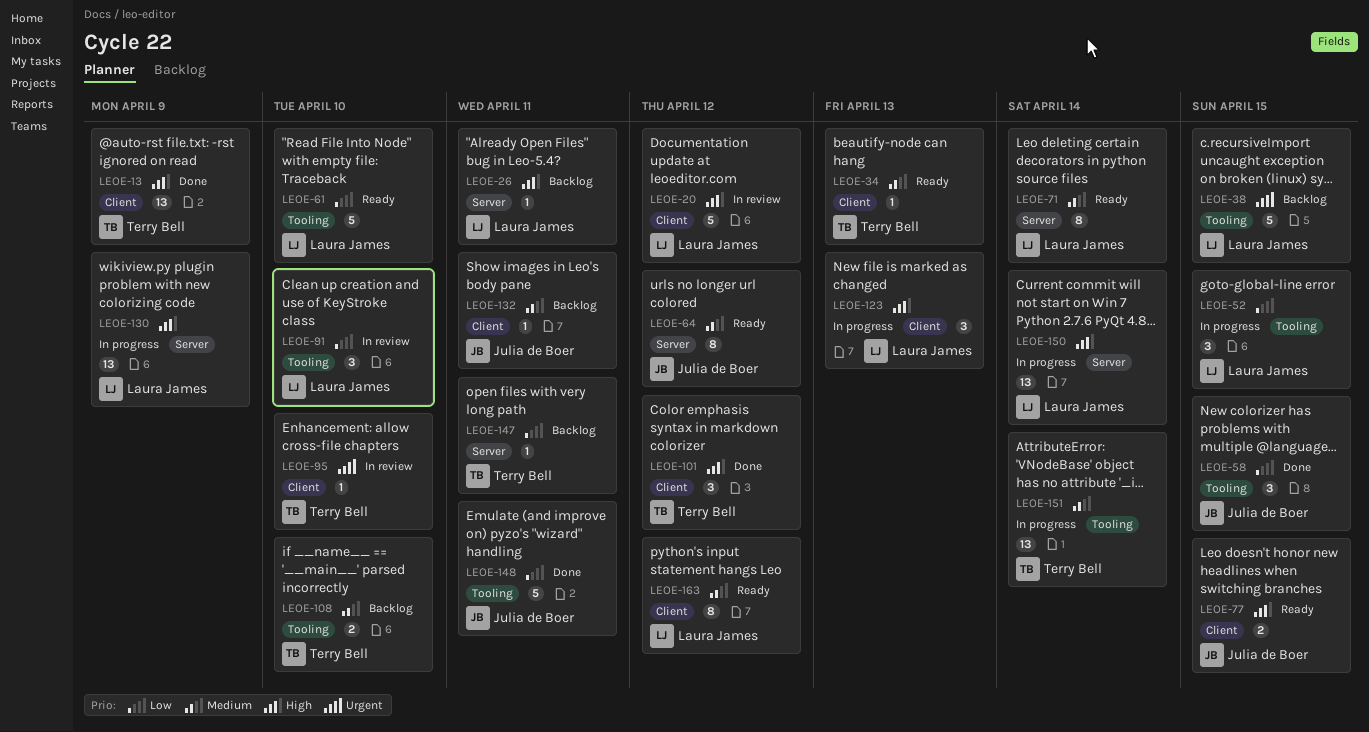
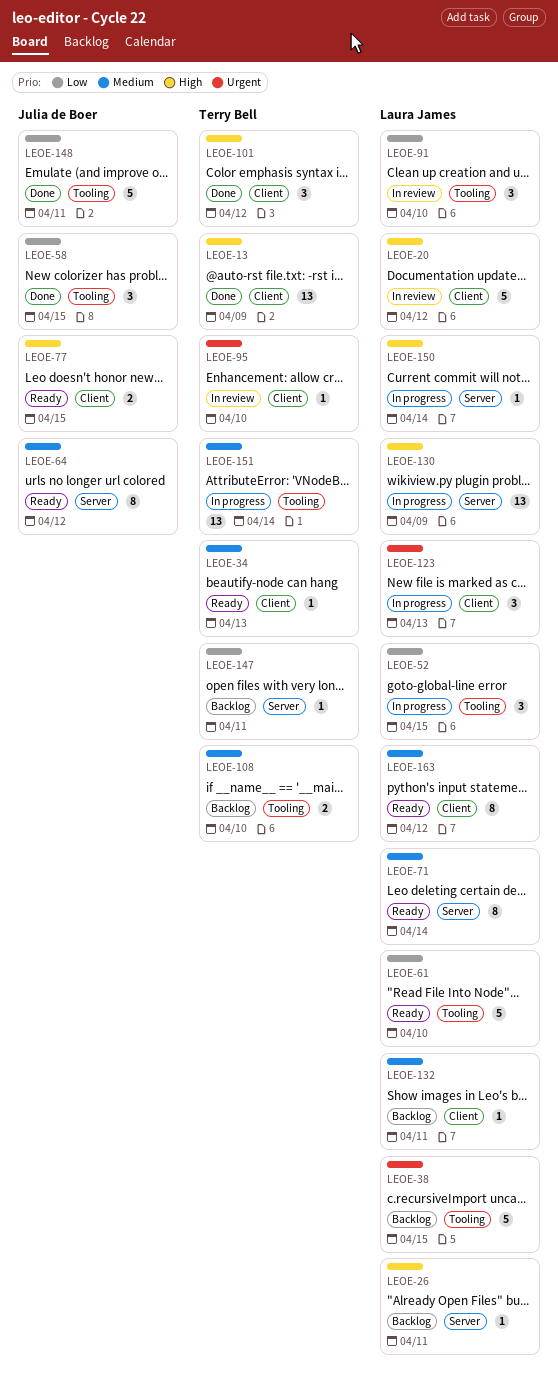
LEOE-123, priority: High -> Urgent
LEOE-132, owner: Julia de Boer -> Laura James
LEOE-150, estimate: 13 -> 1

